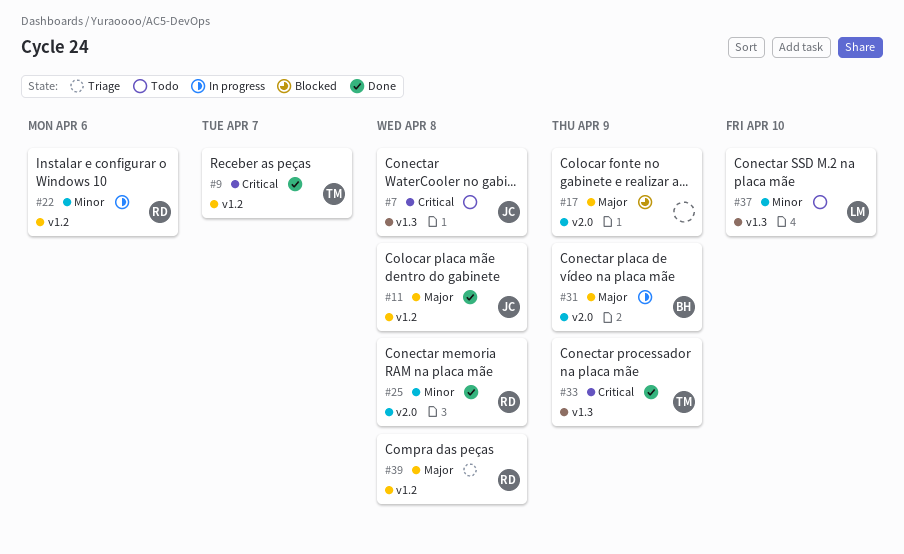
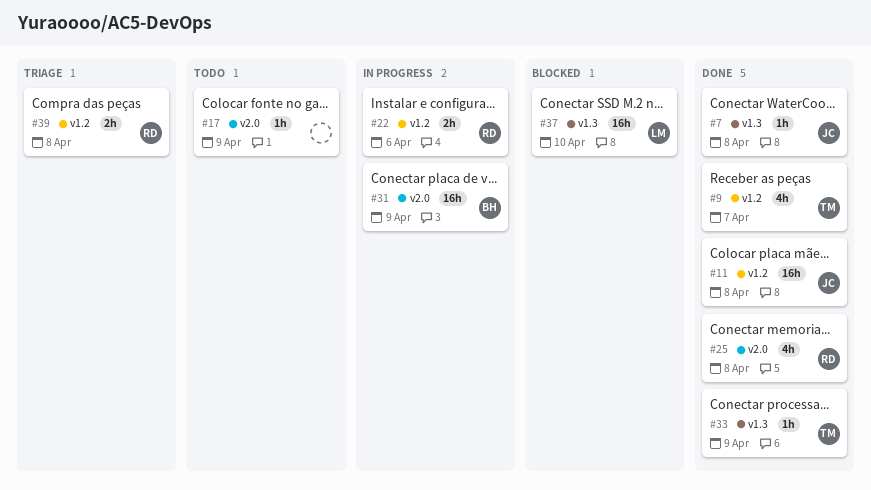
#7, status: Todo -> Done
#17, status: Blocked -> Todo
#37, status: Todo -> Blocked

